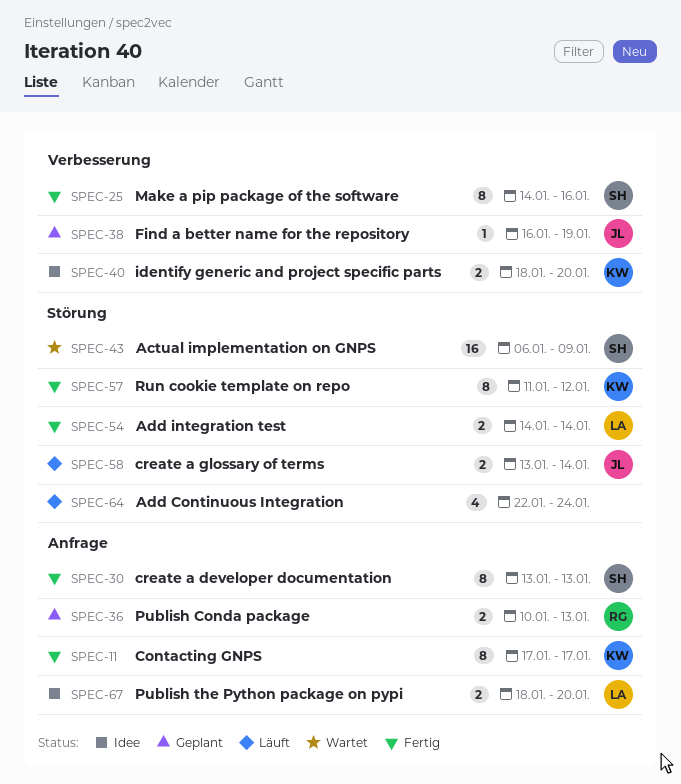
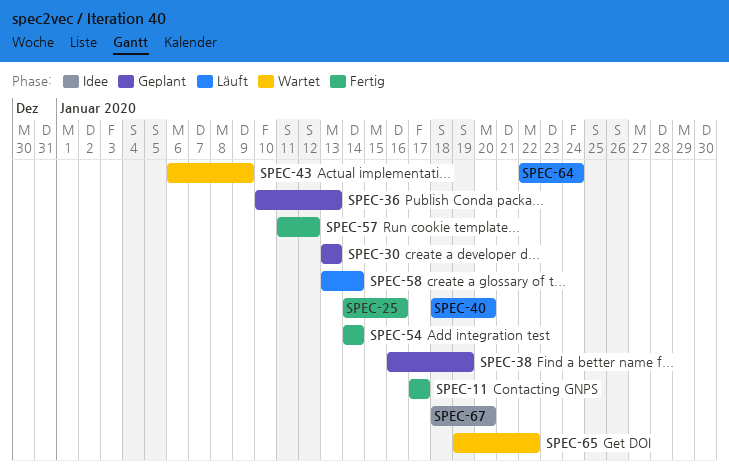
SPEC-30, status: Fertig -> Geplant
SPEC-40, status: Idee -> Läuft
SPEC-65: none -> present

